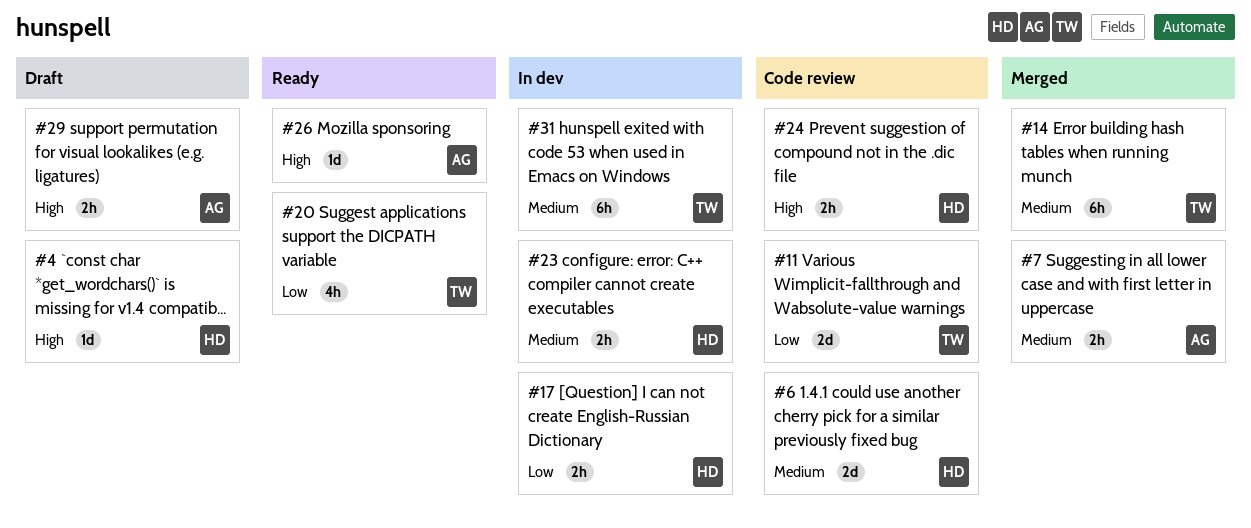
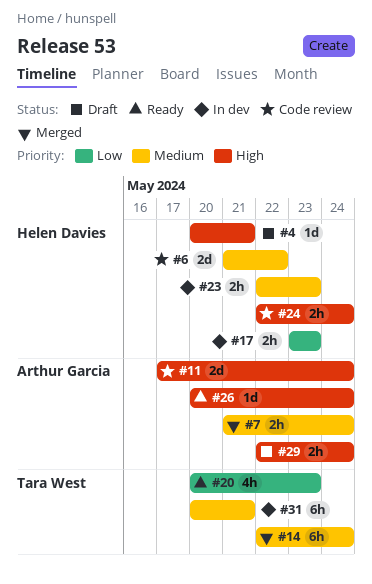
#11, owner: Tara West -> Arthur Garcia
#11, priority: Low -> High

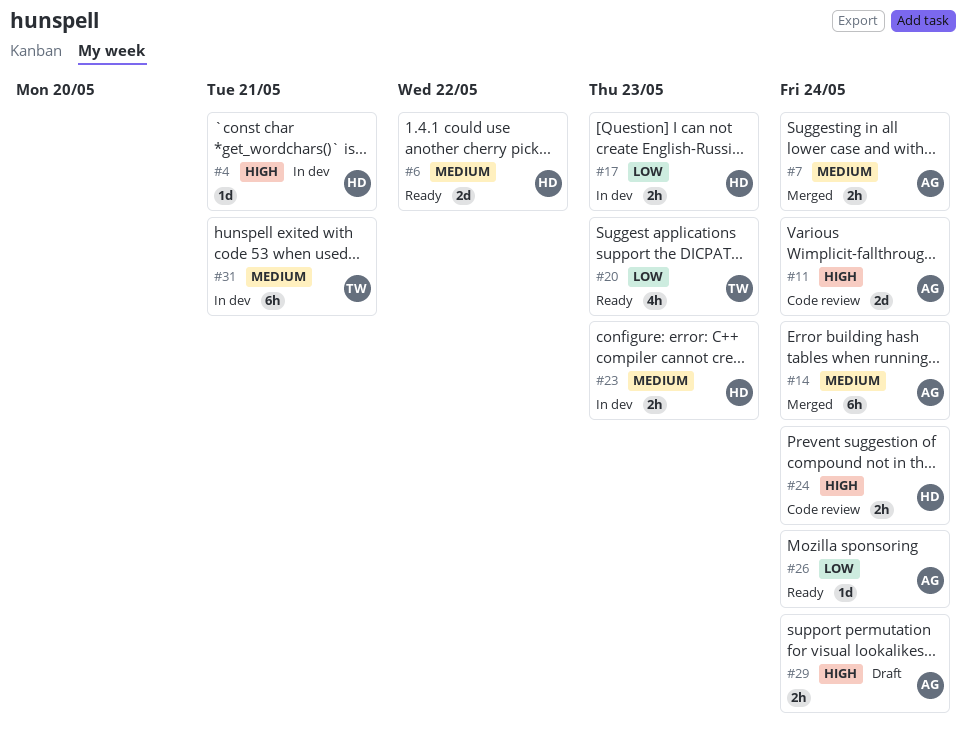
#4, status: Draft -> In dev
#6, status: Code review -> Ready
#14, owner: Tara West -> Arthur Garcia
#26, priority: High -> Low

